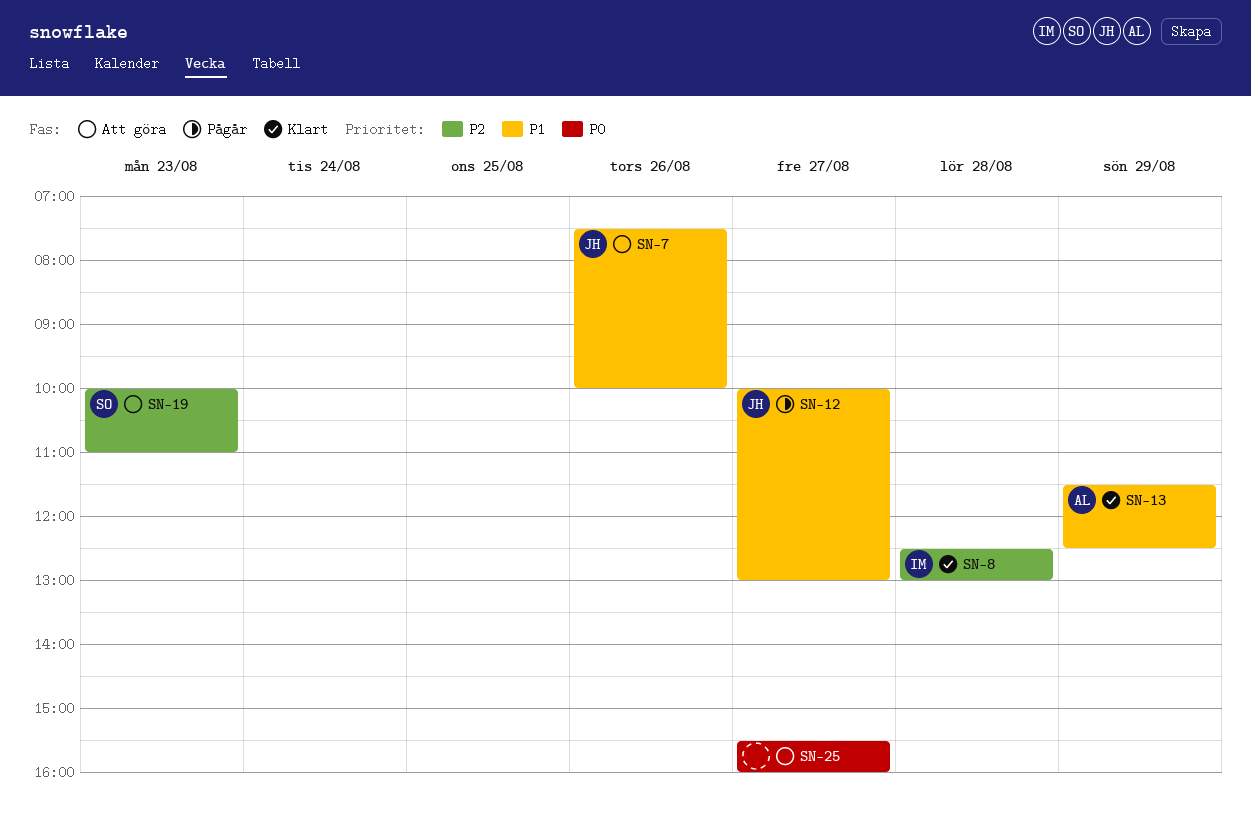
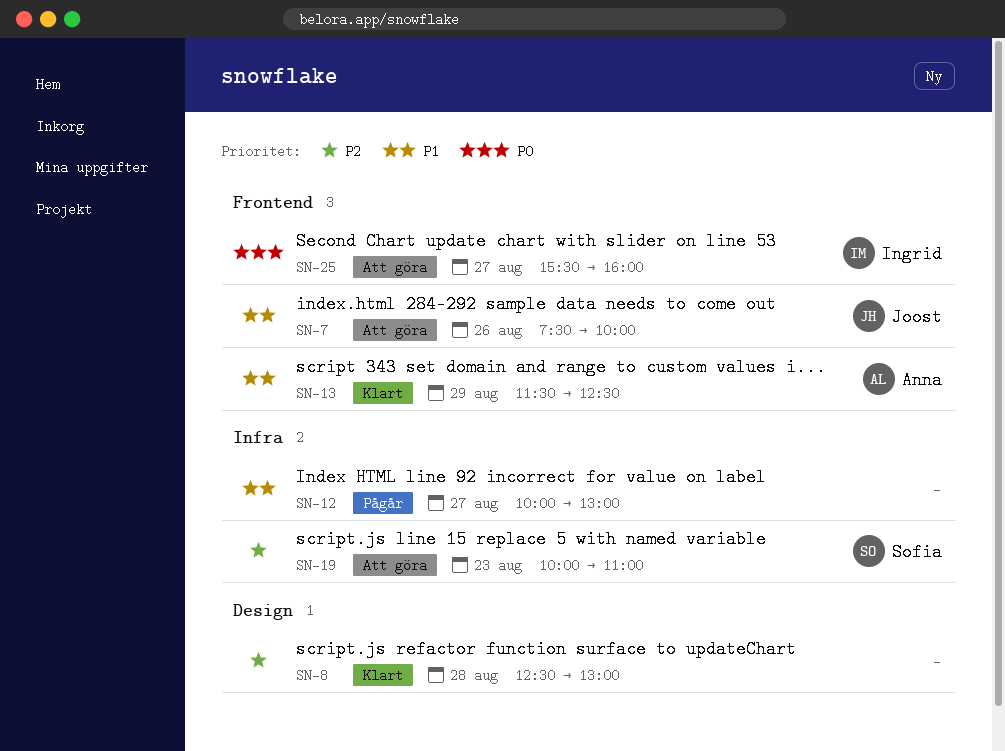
SN-8, owner: Ingrid -> none
SN-12, owner: Joost -> none
SN-25, owner: none -> Ingrid

